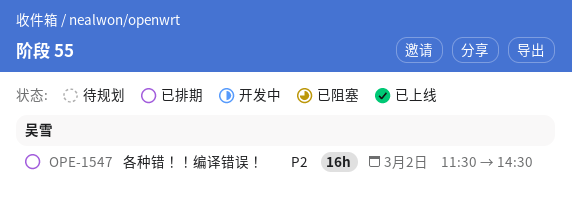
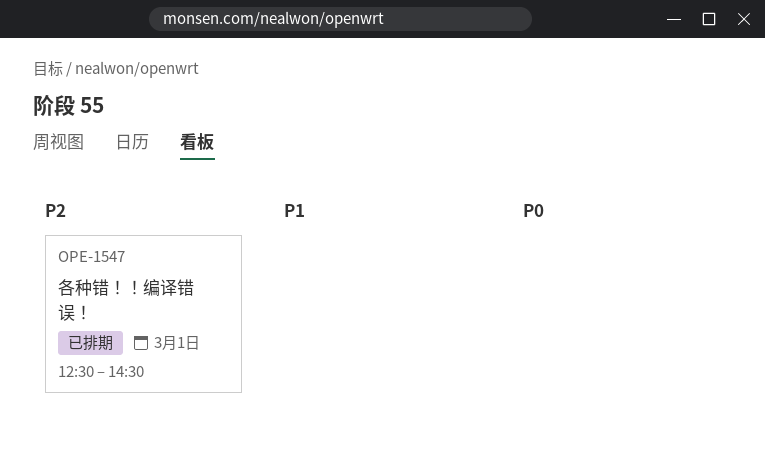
OPE-1547, day: Mar 2 -> Mar 1
OPE-1547, begins: 11:30 -> 12:30

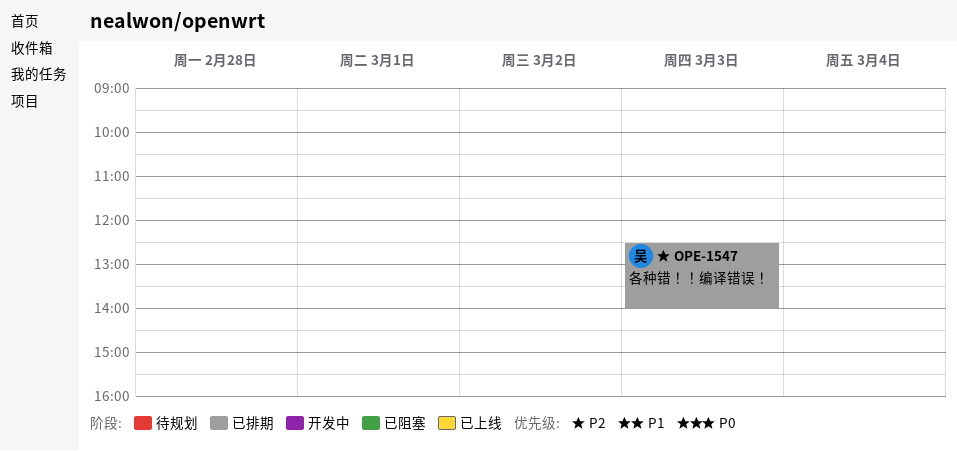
OPE-1547, day: Mar 1 -> Mar 3
OPE-1547, ends: 14:30 -> 14:00

